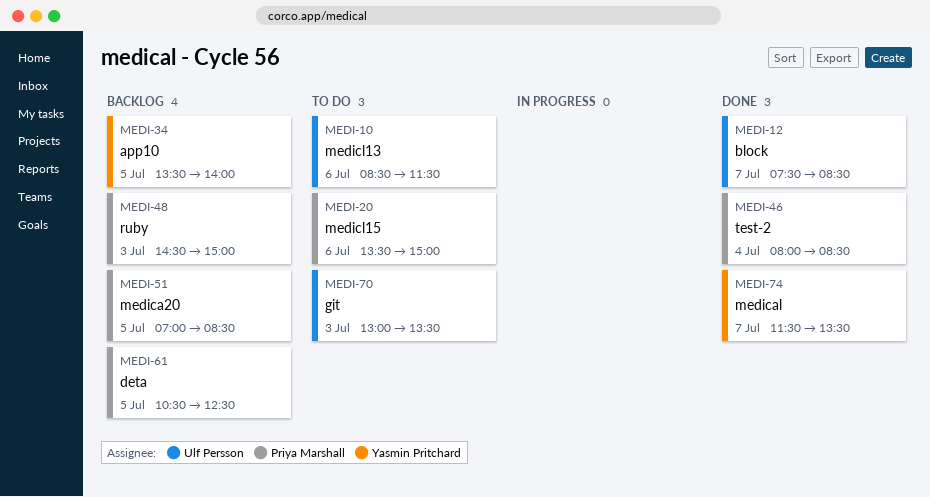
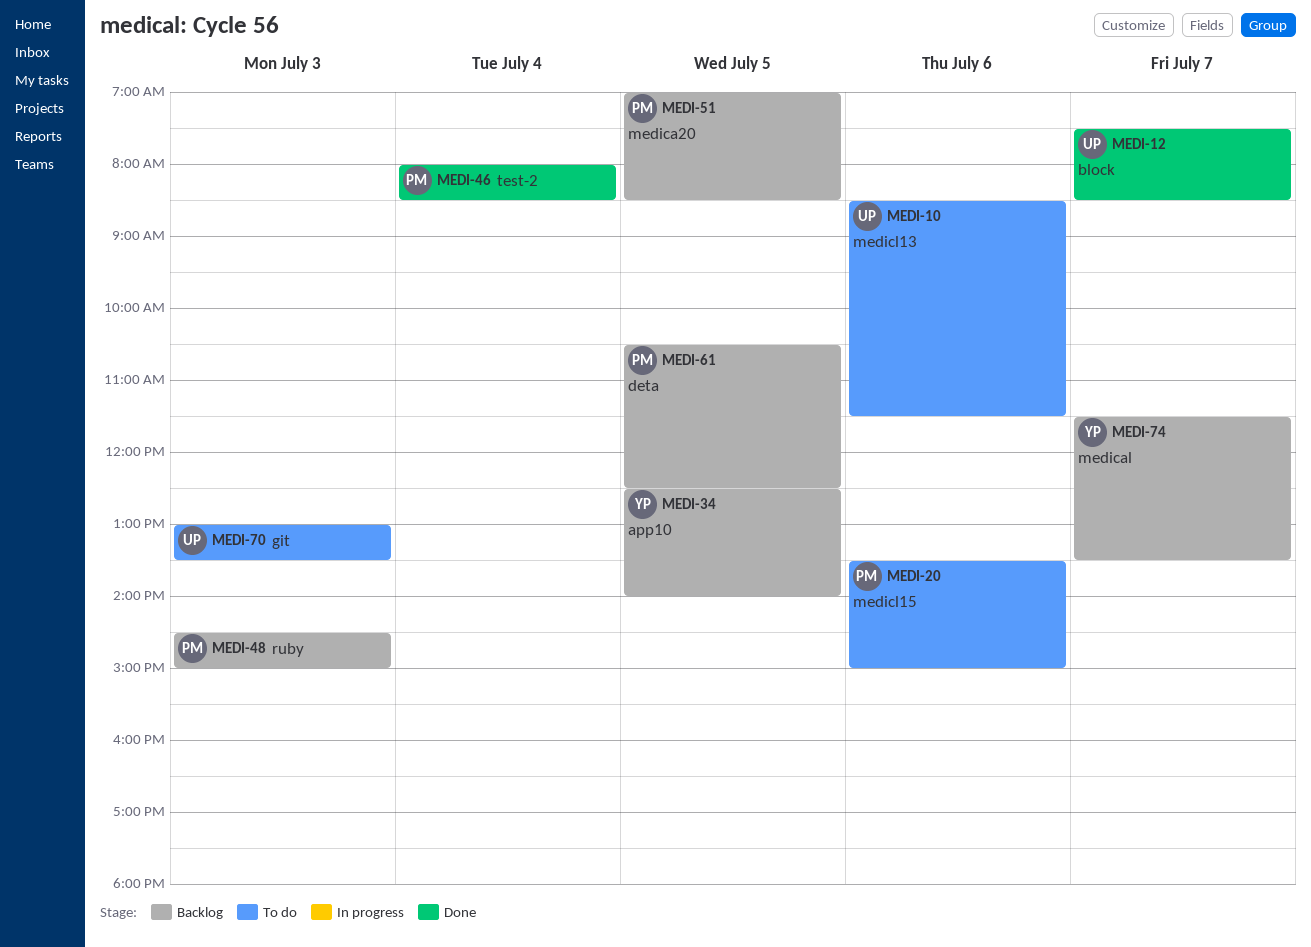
MEDI-34, begins: 13:30 -> 12:30
MEDI-74, status: Done -> Backlog

